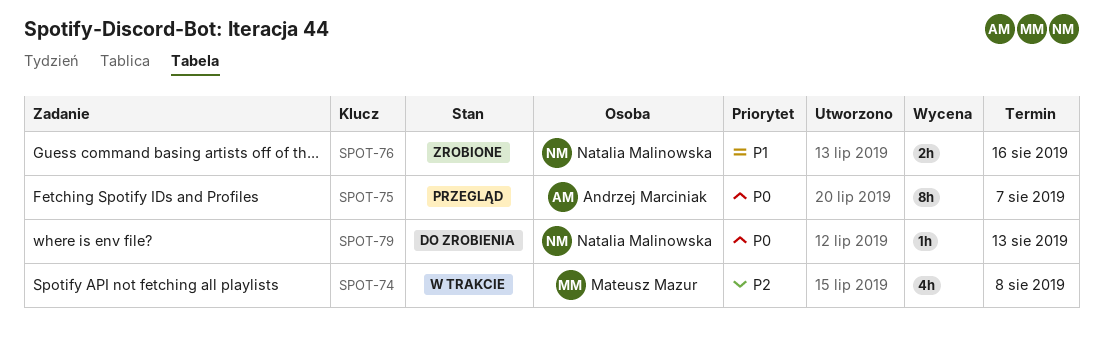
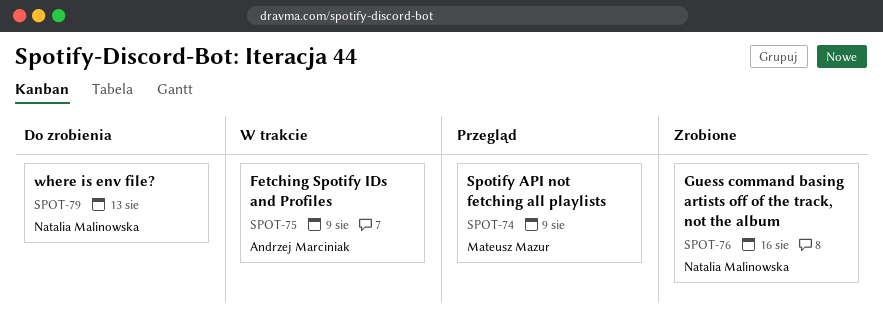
SPOT-74, status: W trakcie -> Przegląd
SPOT-74, due: Aug 8 -> Aug 9
SPOT-75, status: Przegląd -> W trakcie
SPOT-75, due: Aug 7 -> Aug 9

